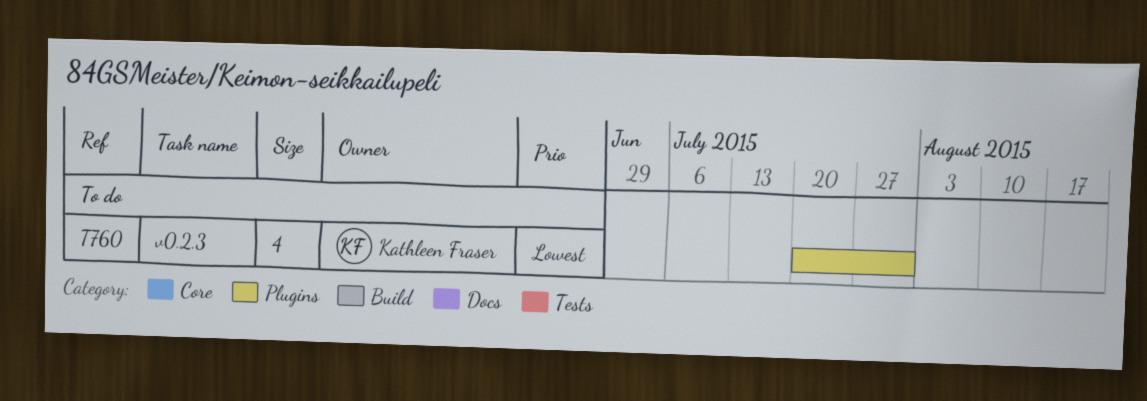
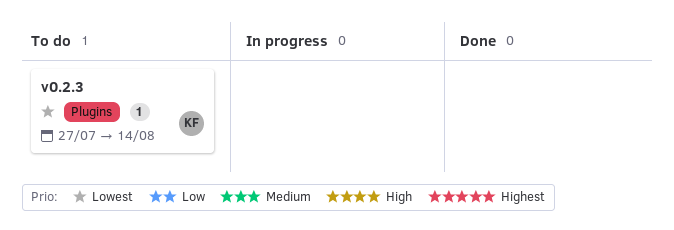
v0.2.3, estimate: 4 -> 1
v0.2.3, start: Jul 20 -> Jul 27
v0.2.3, due: Jul 31 -> Aug 14

